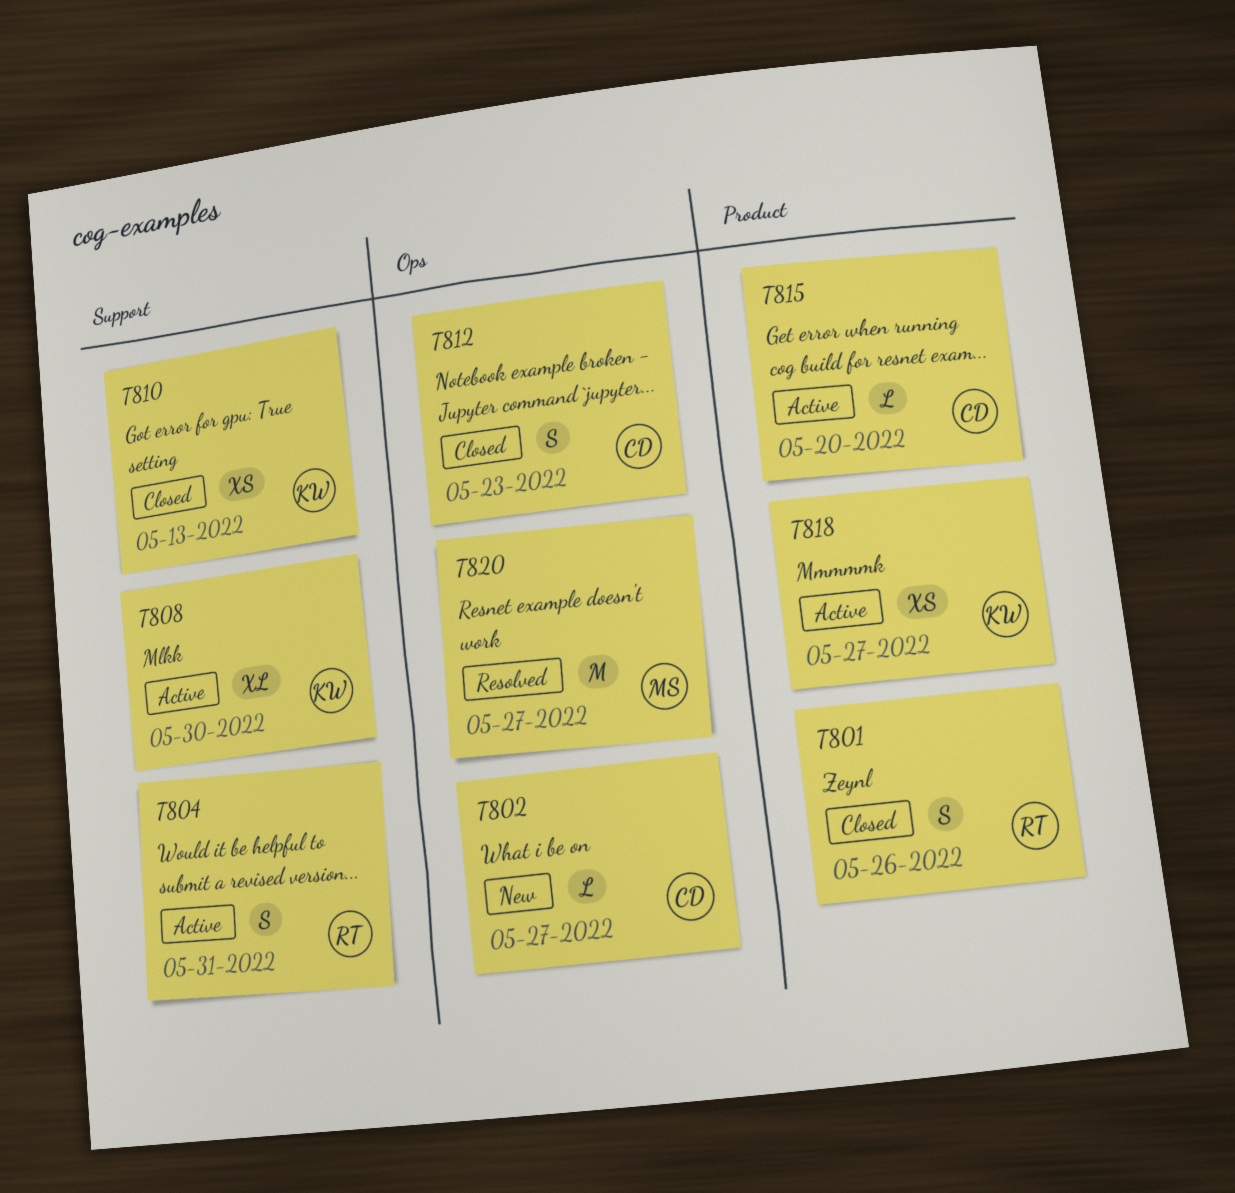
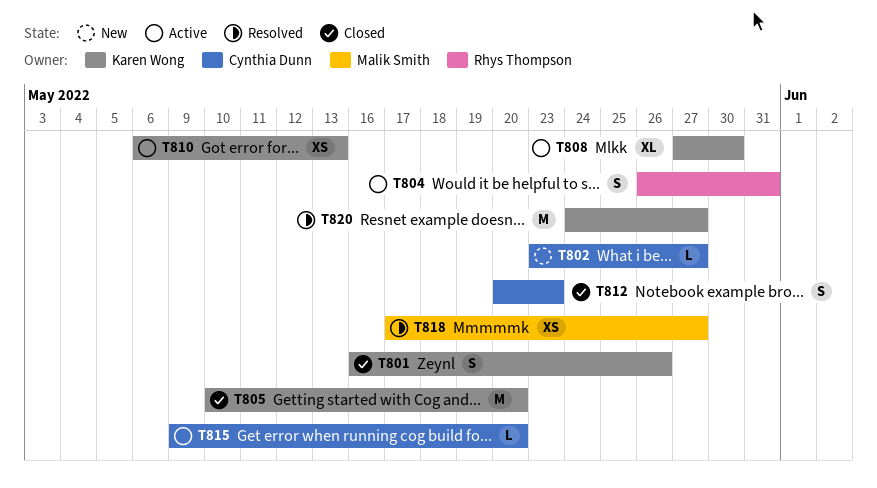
T801, owner: Rhys Thompson -> Karen Wong
T805: none -> present
T810, status: Closed -> Active
T818, status: Active -> Resolved
T818, owner: Karen Wong -> Malik Smith
T820, owner: Malik Smith -> Karen Wong

